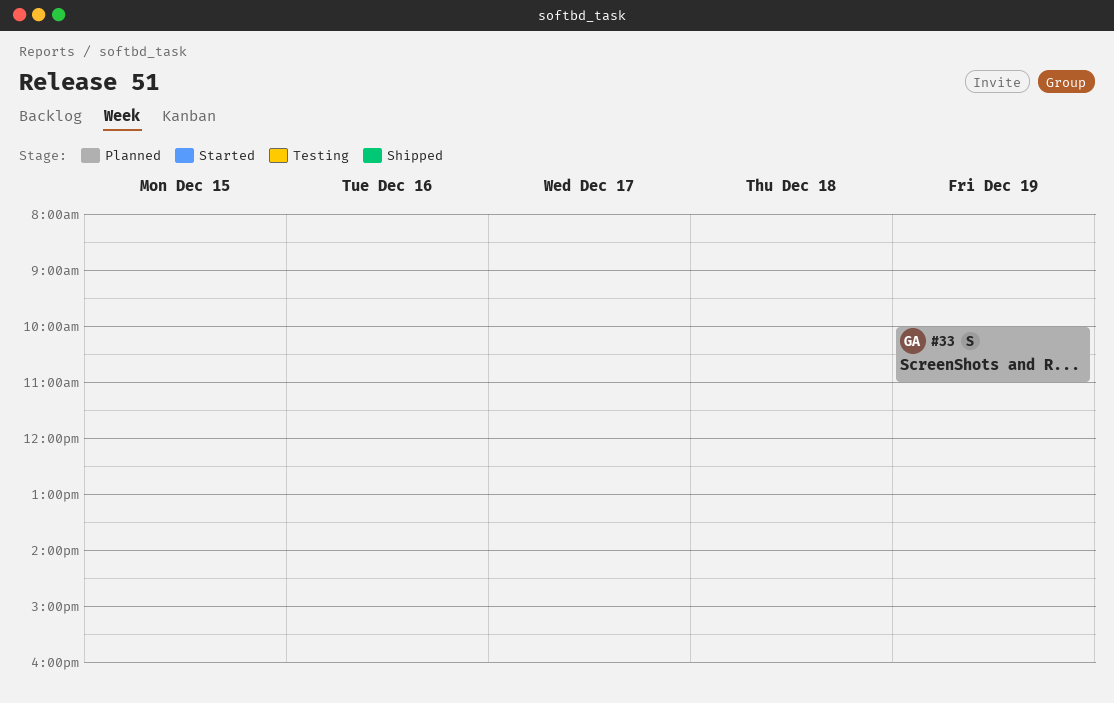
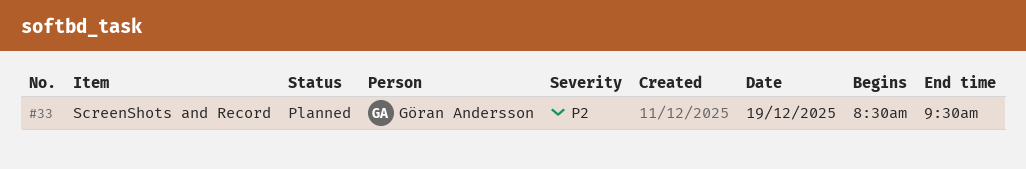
#33, begins: 10:00 -> 08:30
#33, ends: 11:00 -> 09:30

